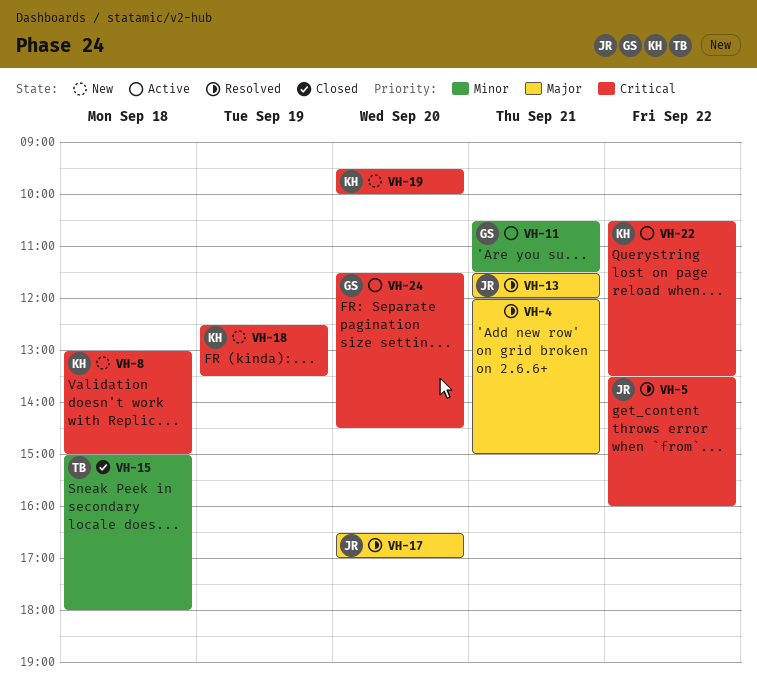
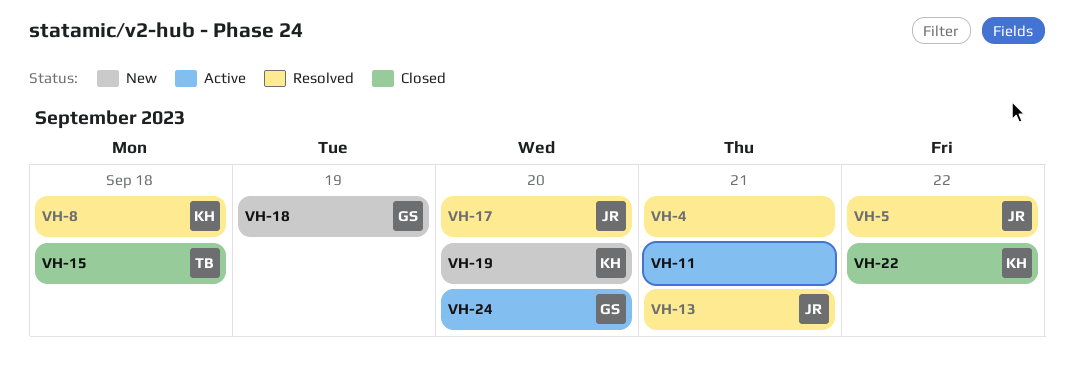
VH-8, status: New -> Resolved
VH-11, owner: GS -> none
VH-18, owner: KH -> GS
VH-22, status: Active -> Closed

